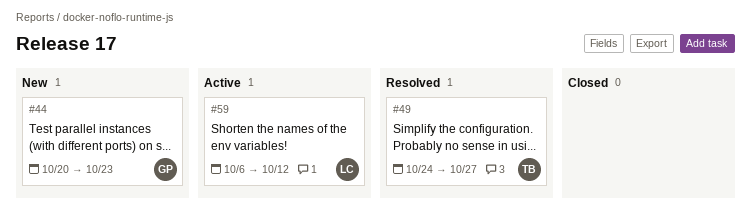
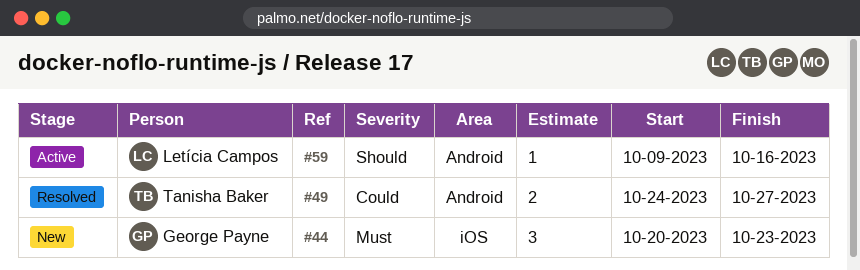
#59, start: Oct 6 -> Oct 9
#59, due: Oct 12 -> Oct 16

